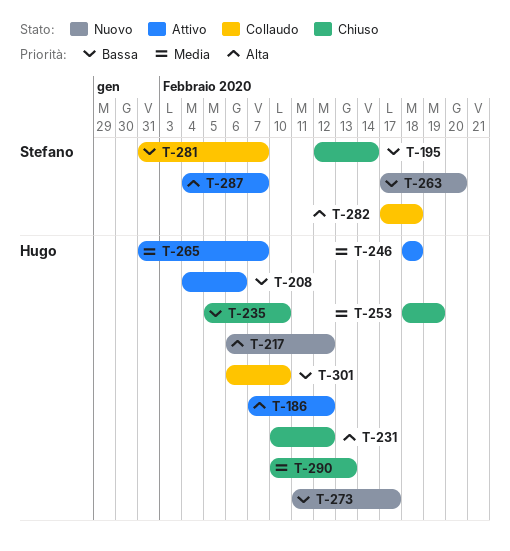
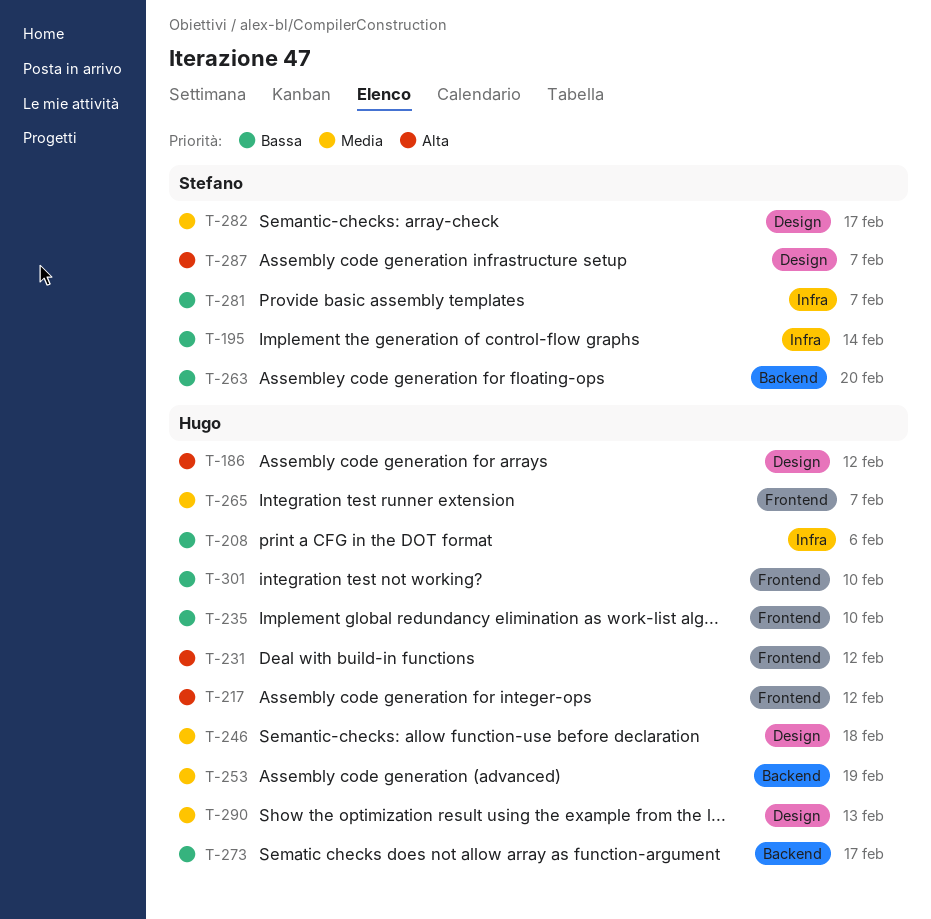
T-282, priority: Alta -> Media
T-282, due: Feb 18 -> Feb 17

